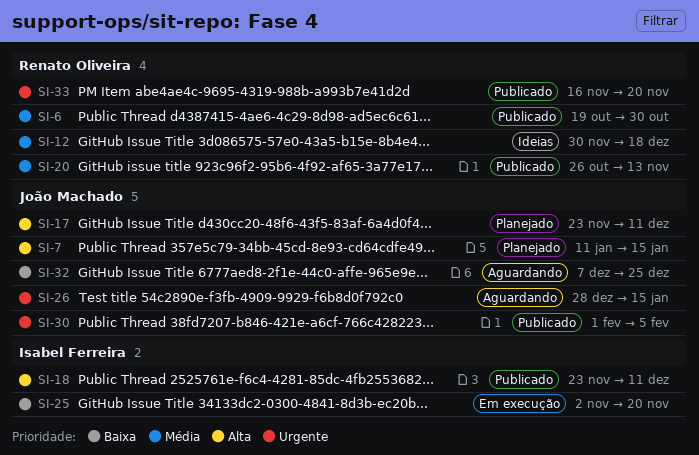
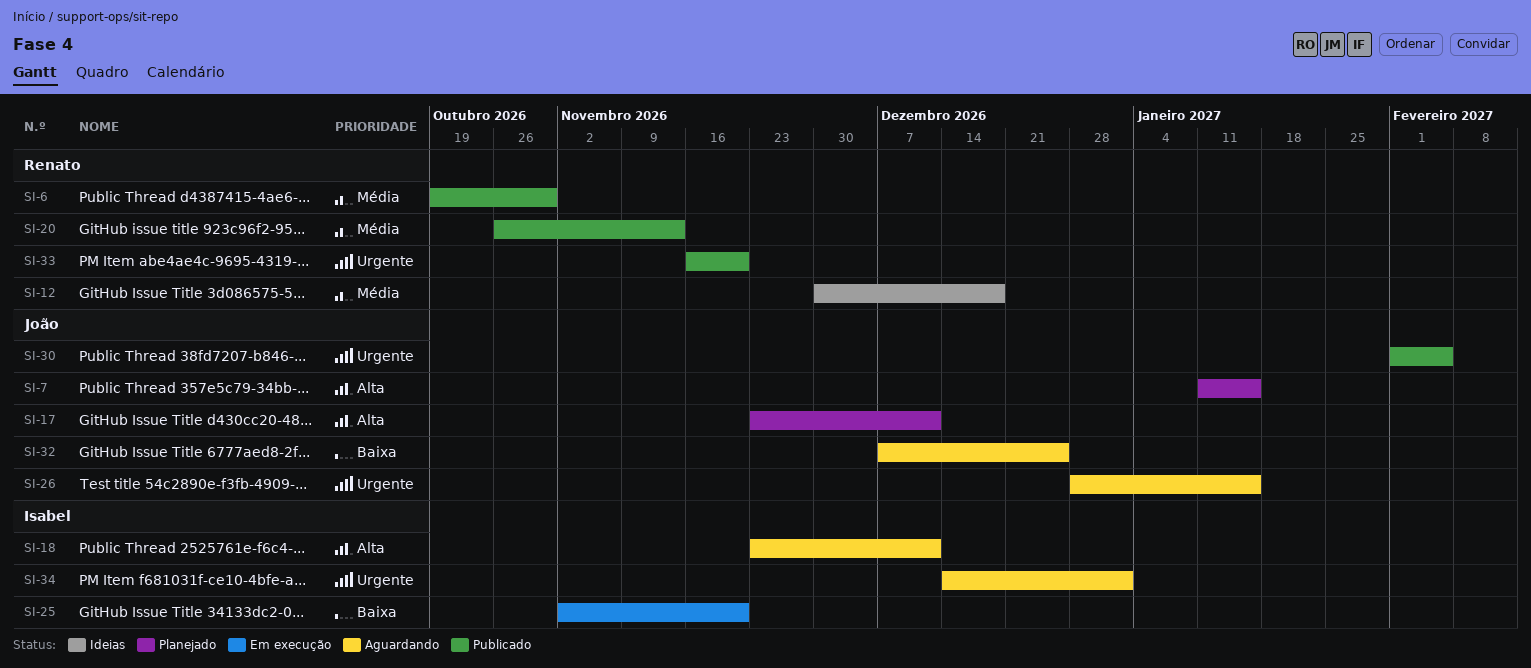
SI-18, status: Publicado -> Aguardando
SI-34: none -> present

